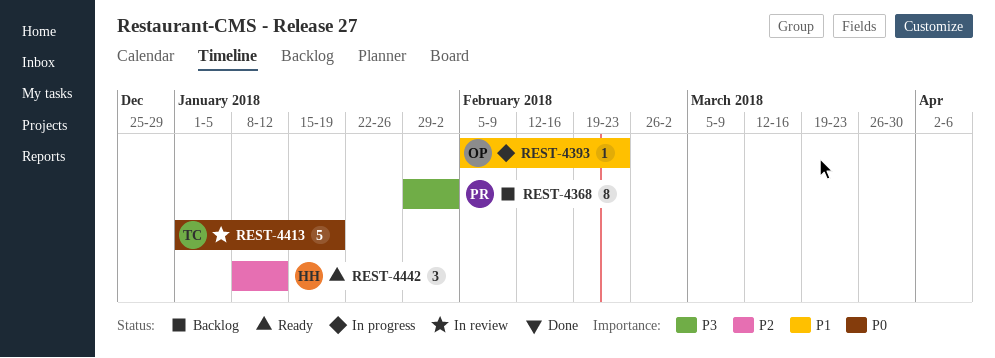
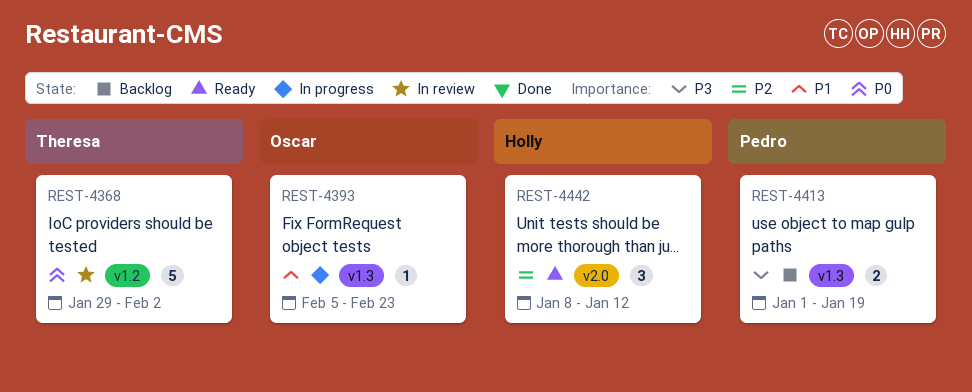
REST-4368, status: Backlog -> In review
REST-4368, owner: Pedro -> Theresa
REST-4368, priority: P3 -> P0
REST-4368, estimate: 8 -> 5
REST-4413, status: In review -> Backlog
REST-4413, owner: Theresa -> Pedro
REST-4413, priority: P0 -> P3
REST-4413, estimate: 5 -> 2

